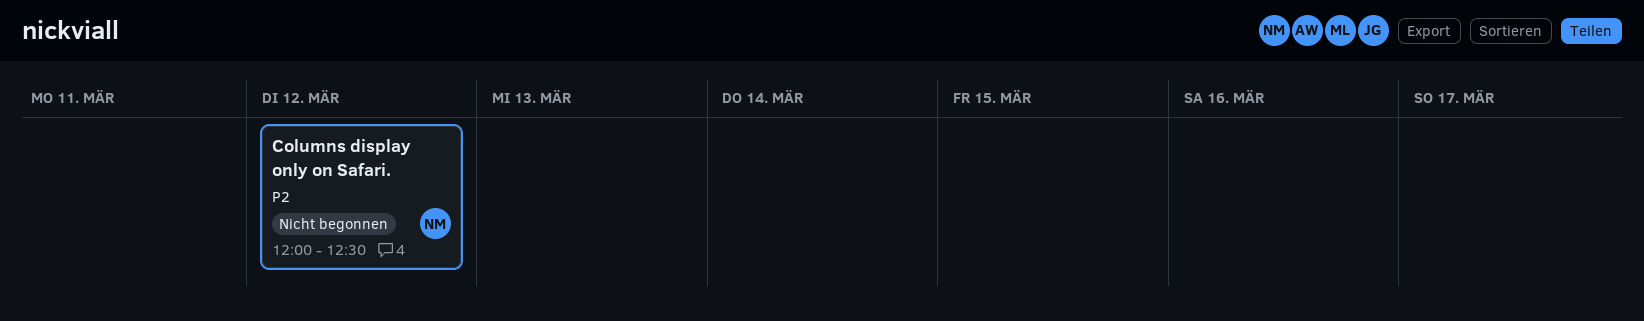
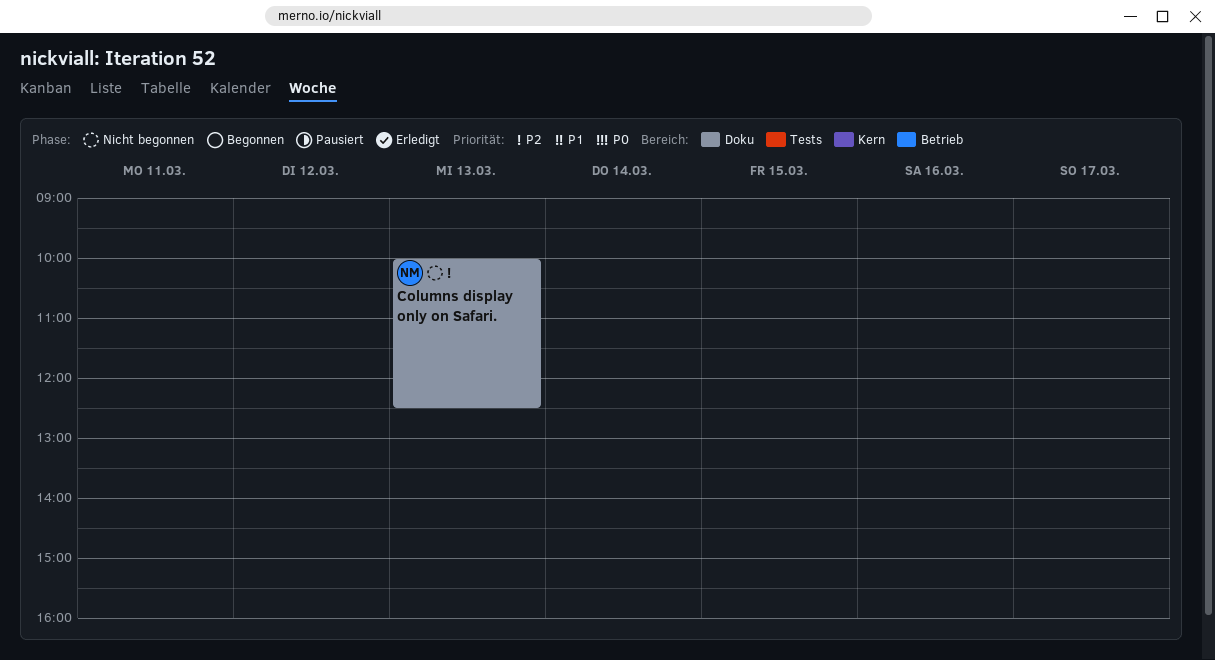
Columns display only on Safari., day: Mar 12 -> Mar 13
Columns display only on Safari., begins: 12:00 -> 10:00

